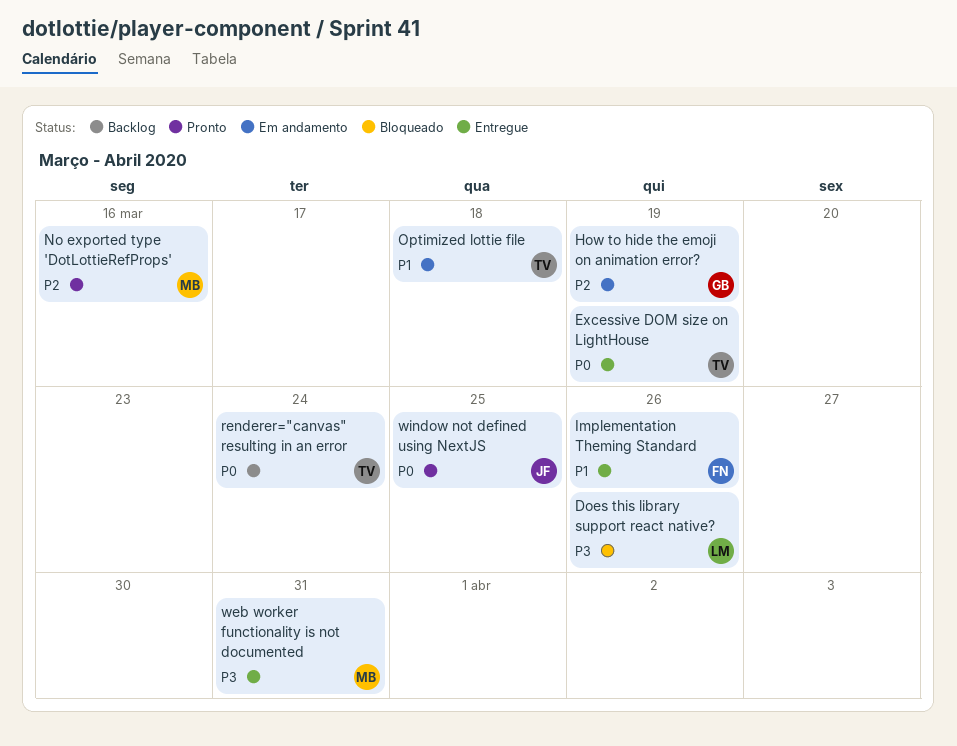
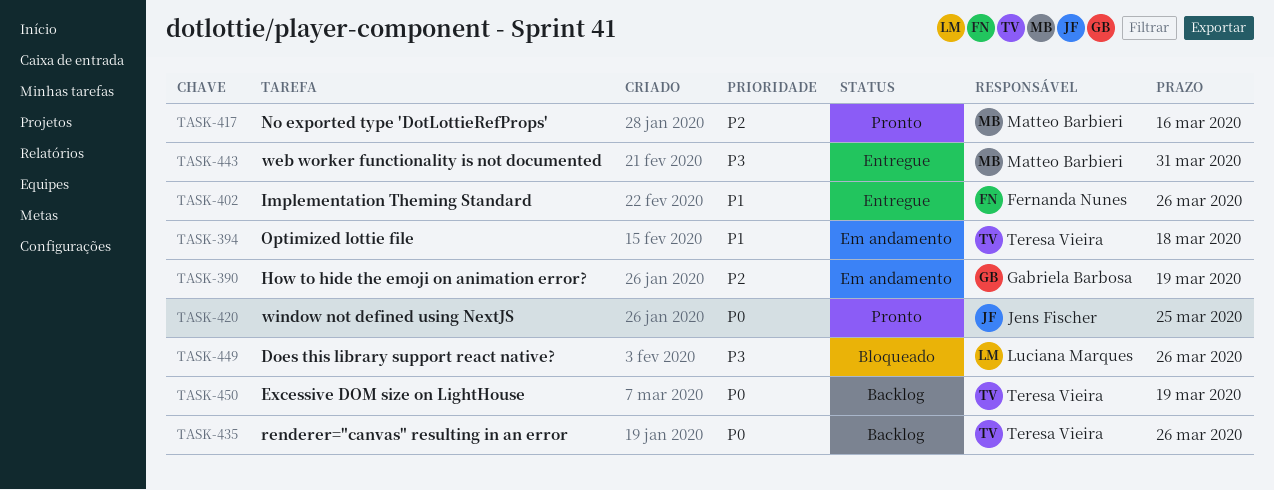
Excessive DOM size on LightHouse, status: Entregue -> Backlog
renderer="canvas" resulting in an error, due: Mar 24 -> Mar 26

